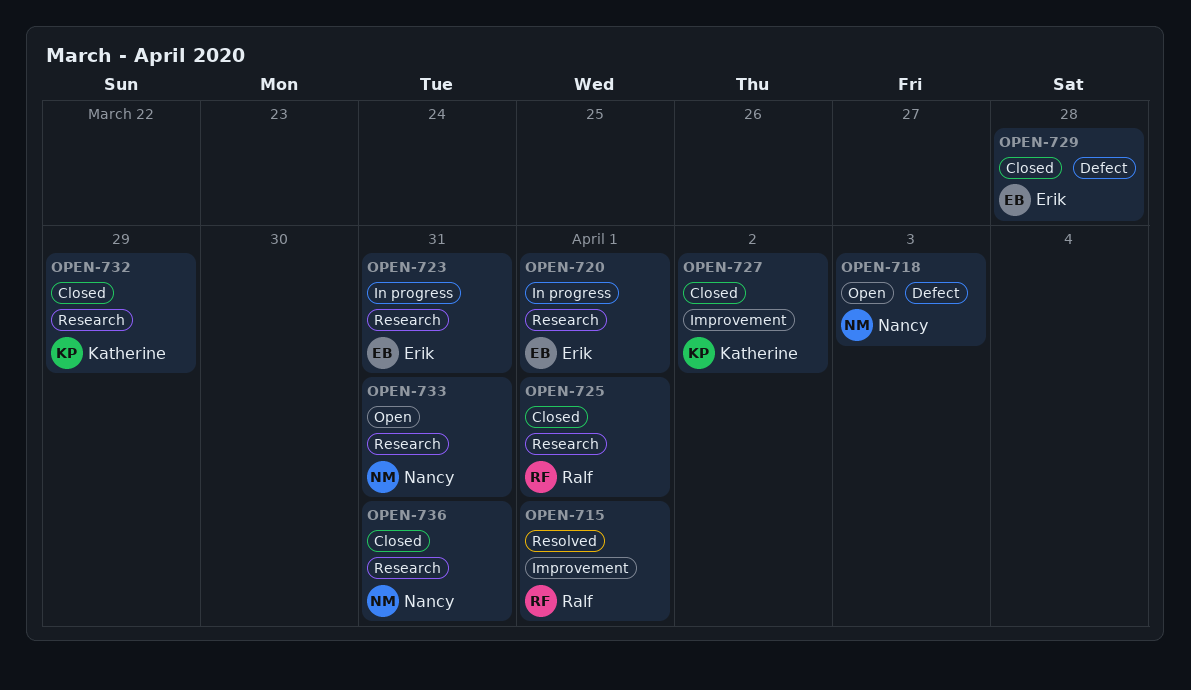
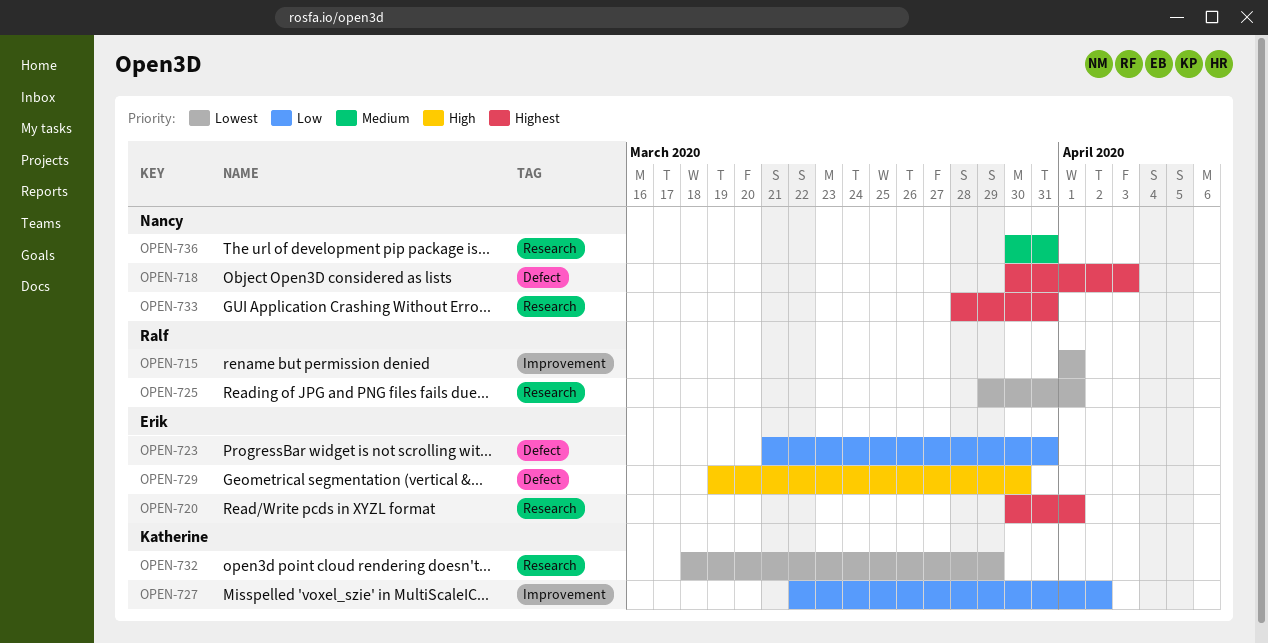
OPEN-723, label: Research -> Defect
OPEN-729, due: Mar 28 -> Mar 30

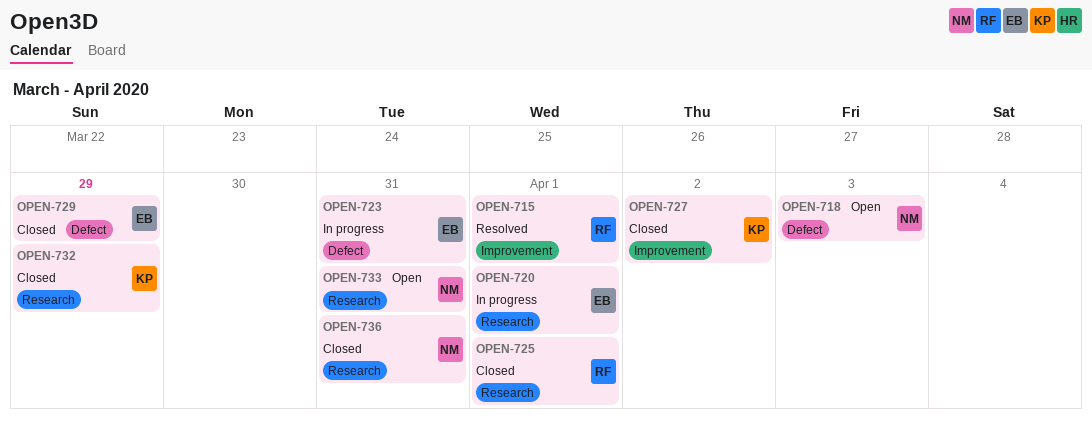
OPEN-729, due: Mar 30 -> Mar 29

